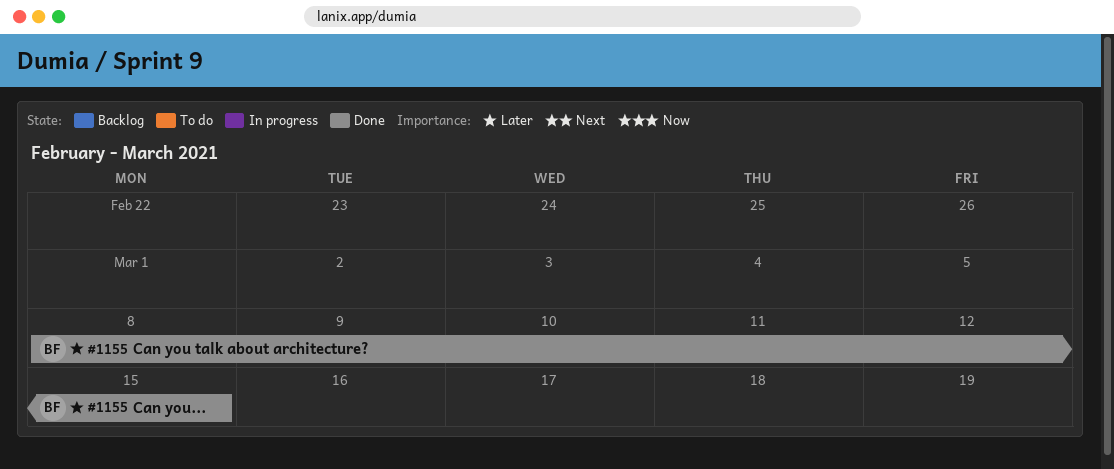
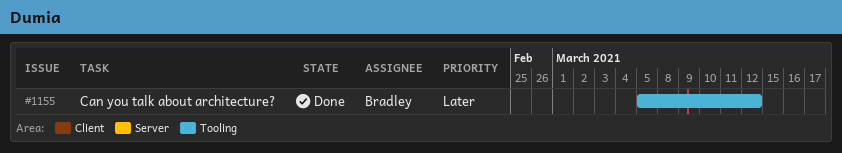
#1155, start: Mar 8 -> Mar 5
#1155, due: Mar 15 -> Mar 12

